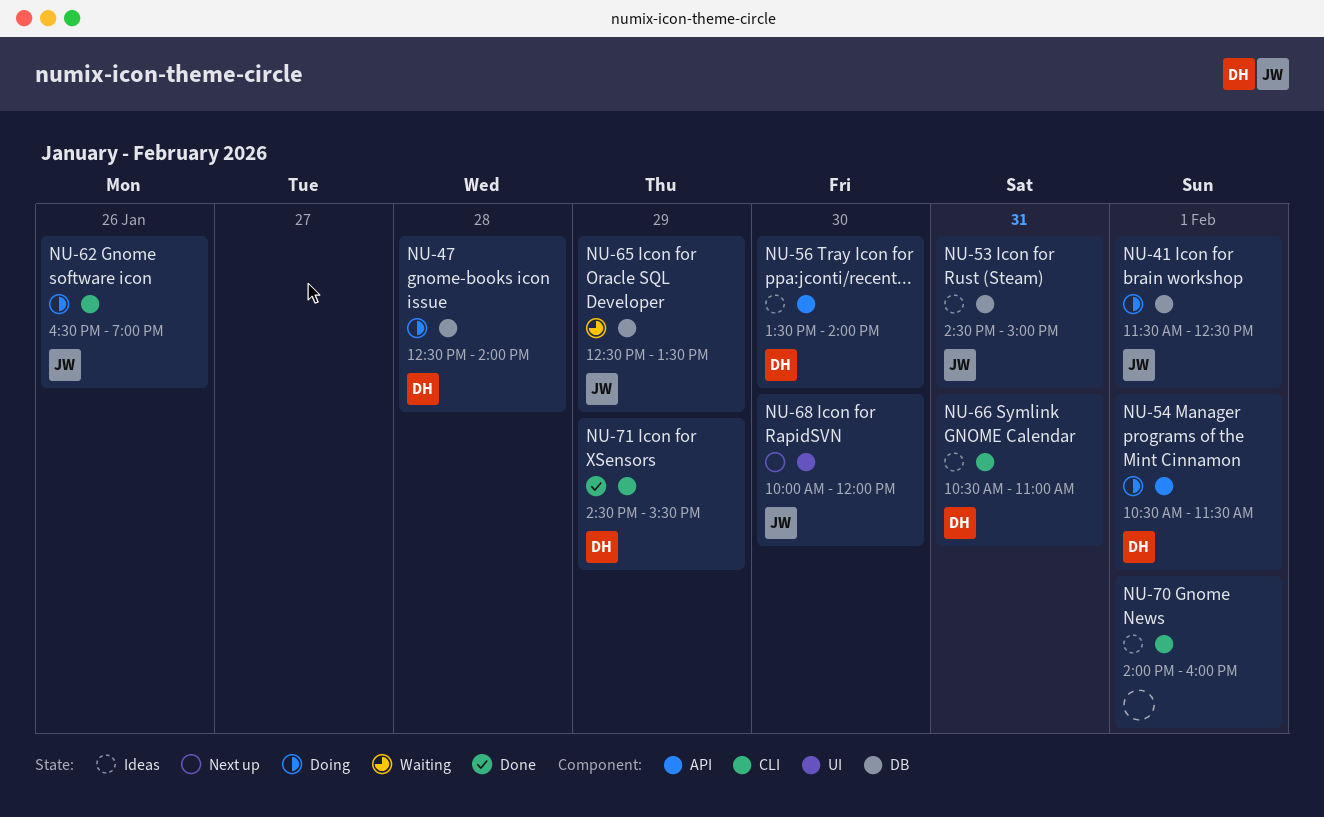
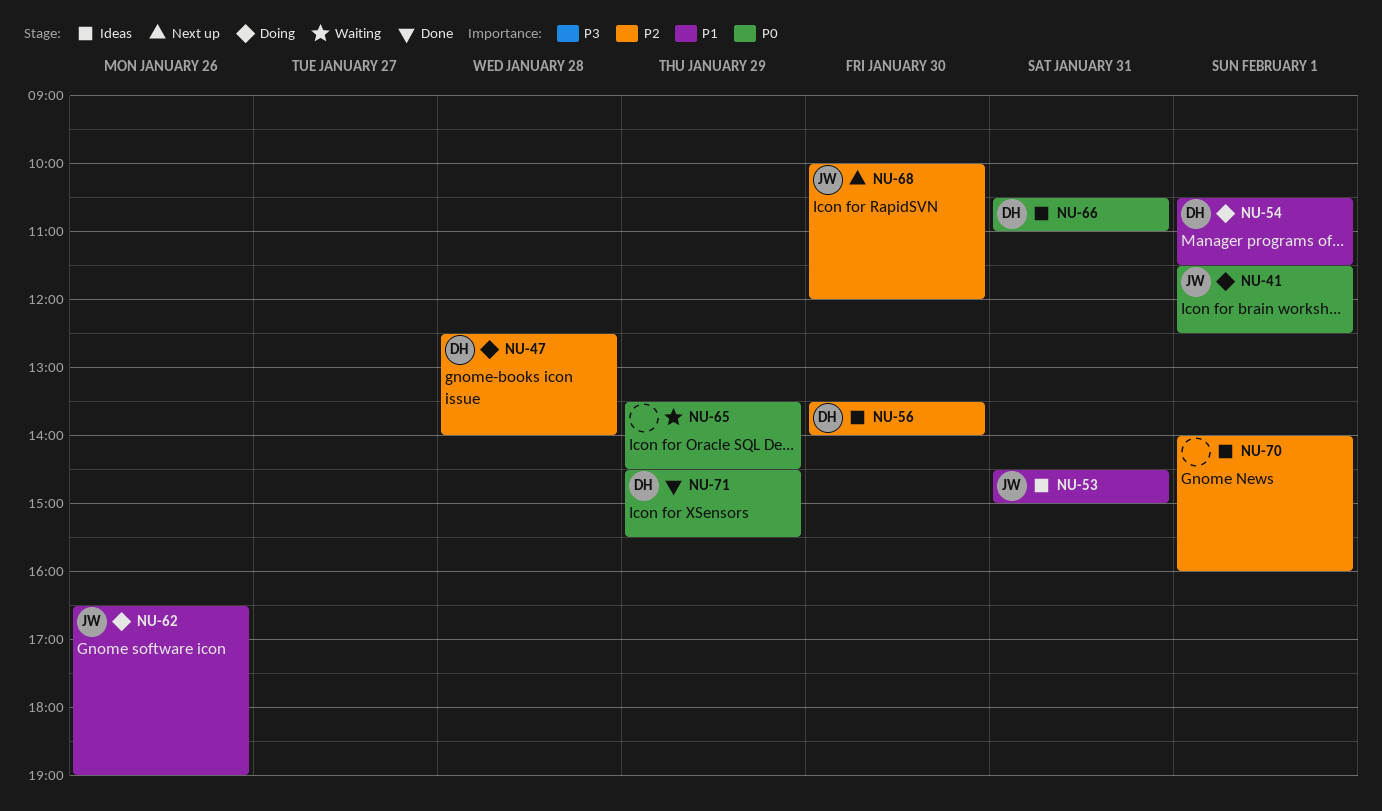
NU-65, owner: JW -> none
NU-65, begins: 12:30 -> 13:30
NU-65, ends: 13:30 -> 14:30

